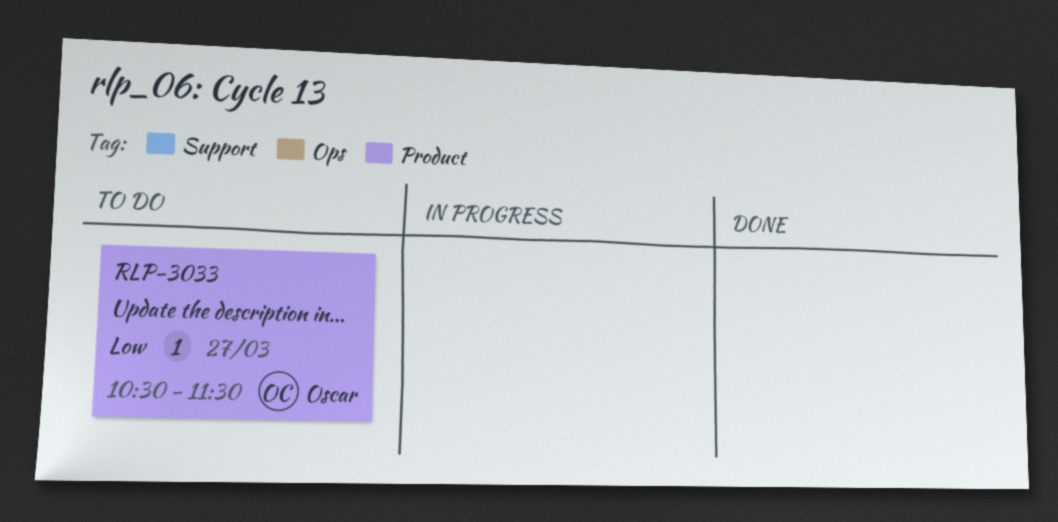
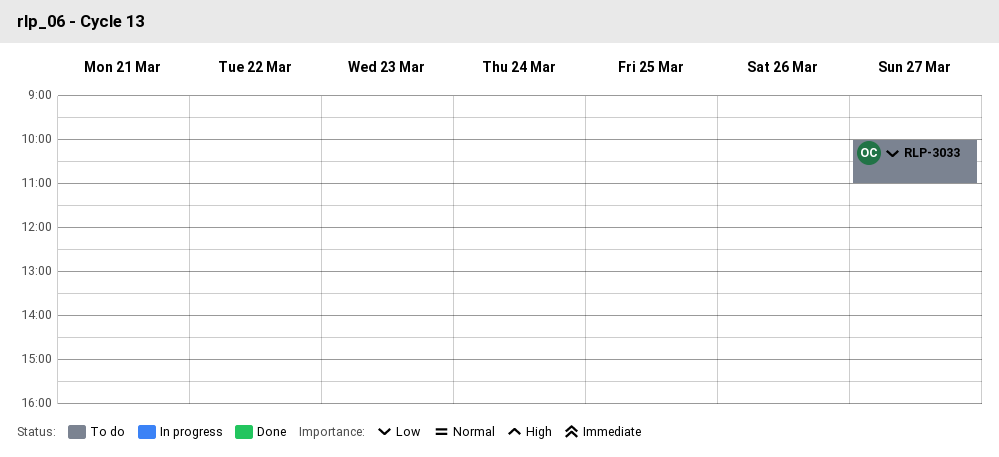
RLP-3033, begins: 10:30 -> 10:00
RLP-3033, ends: 11:30 -> 11:00

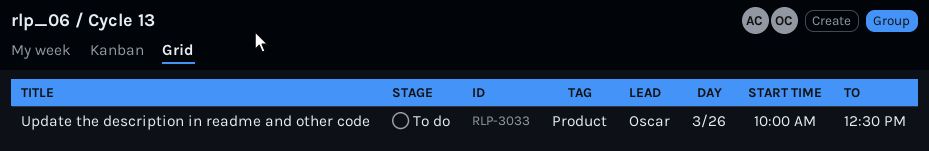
RLP-3033, day: Mar 27 -> Mar 26
RLP-3033, ends: 11:00 -> 12:30

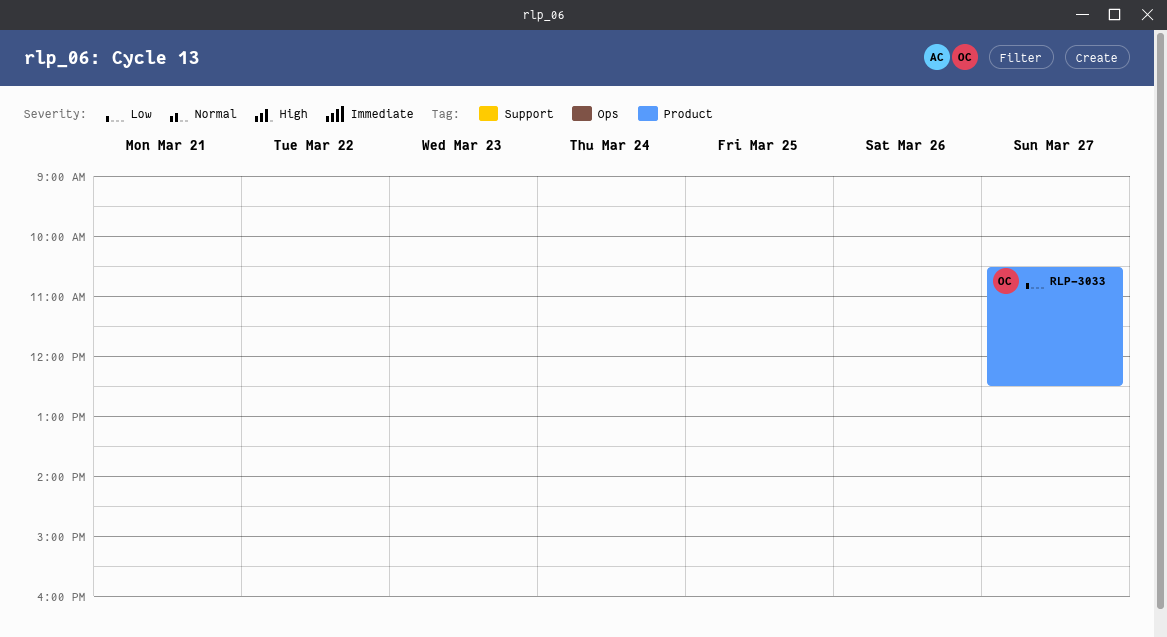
RLP-3033, day: Mar 26 -> Mar 27
RLP-3033, begins: 10:00 -> 10:30

